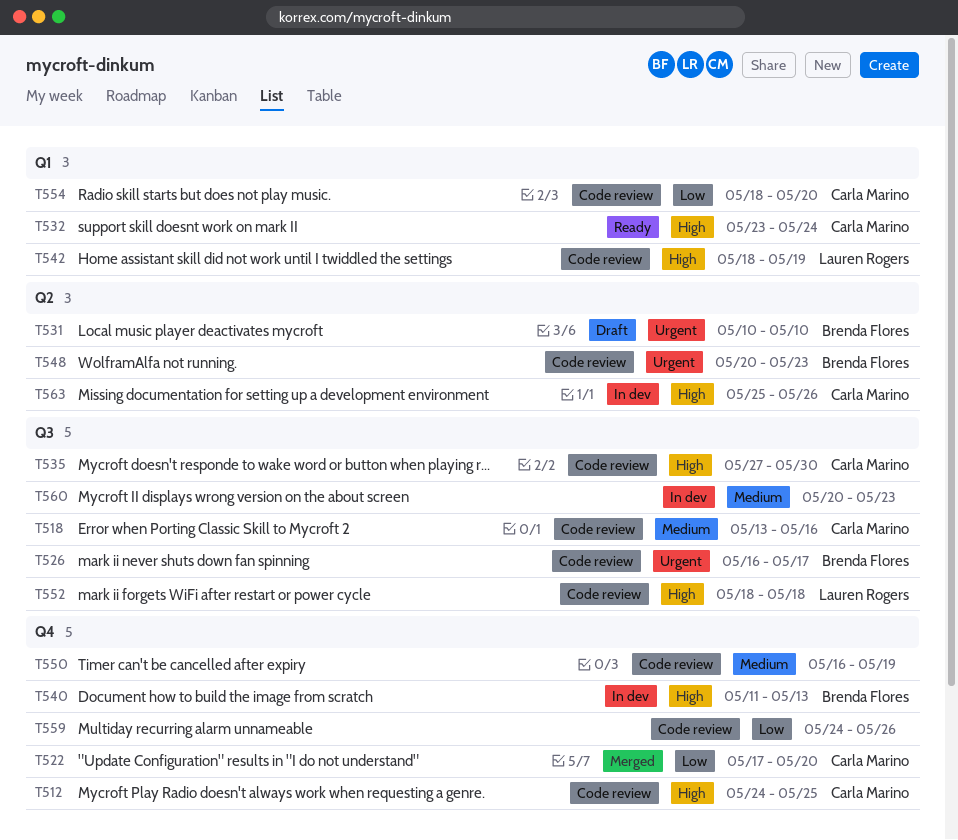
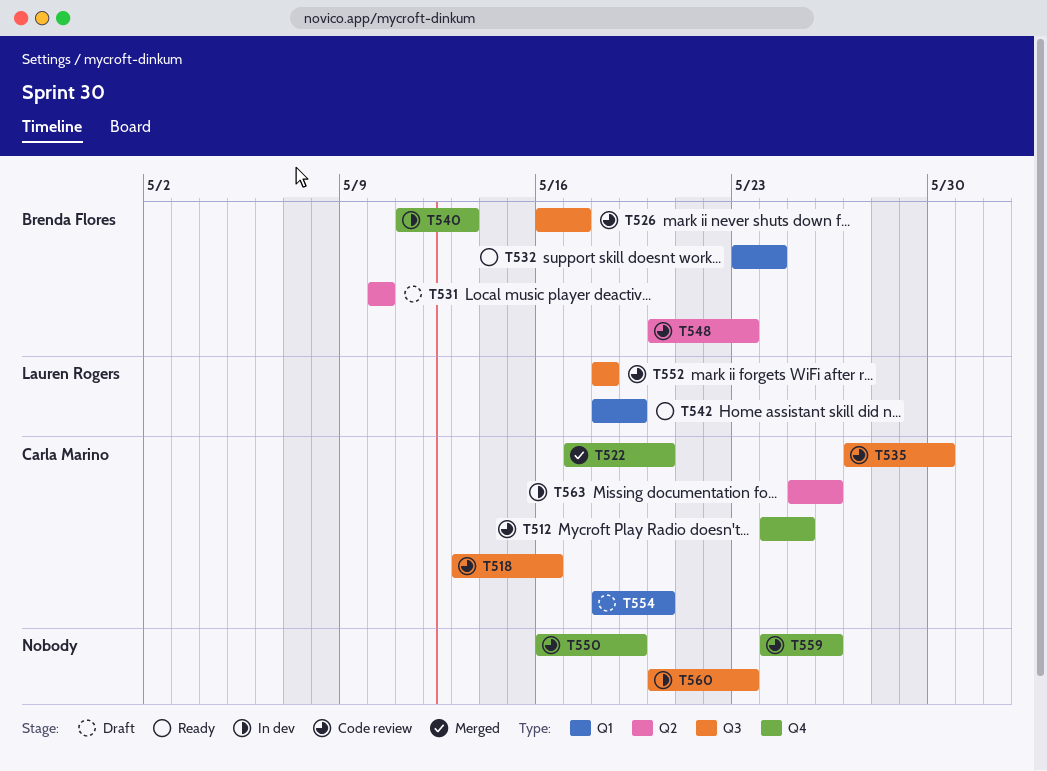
T532, owner: Carla Marino -> Brenda Flores
T542, status: Code review -> Ready
T554, status: Code review -> Draft

